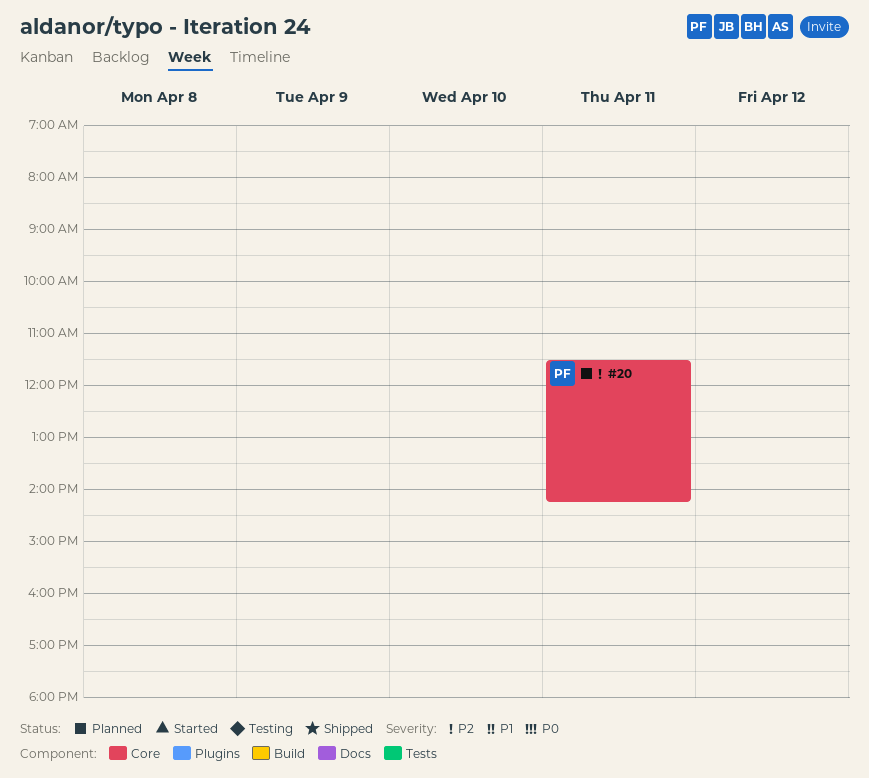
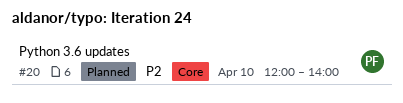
#20, day: Apr 11 -> Apr 10
#20, begins: 11:30 -> 12:00
#20, ends: 14:15 -> 14:00

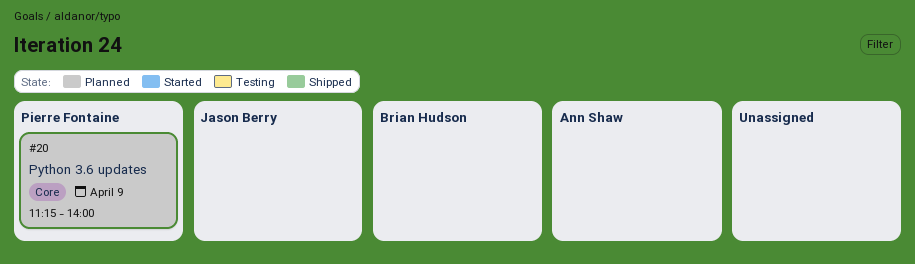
#20, day: Apr 10 -> Apr 9
#20, begins: 12:00 -> 11:15

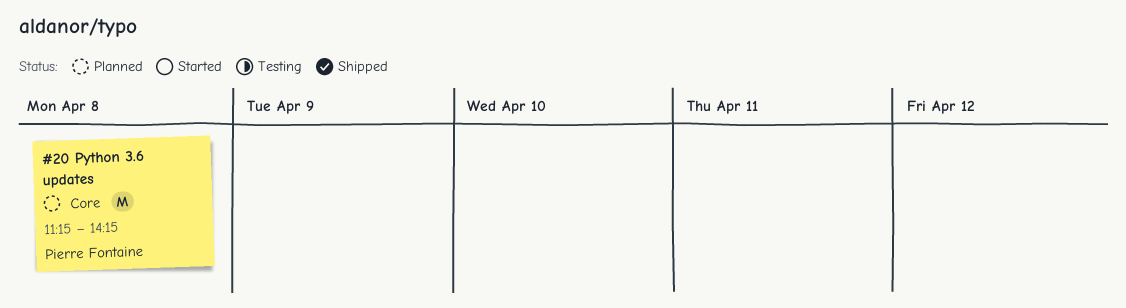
#20, day: Apr 9 -> Apr 8
#20, ends: 14:00 -> 14:15

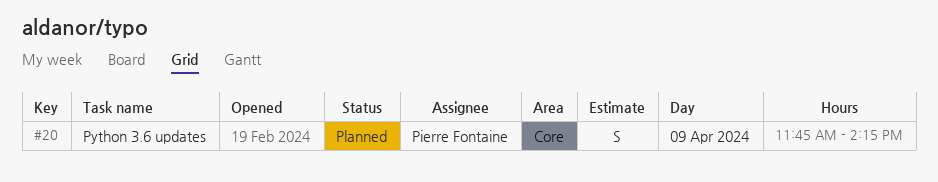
#20, estimate: M -> S
#20, day: Apr 8 -> Apr 9
#20, begins: 11:15 -> 11:45

